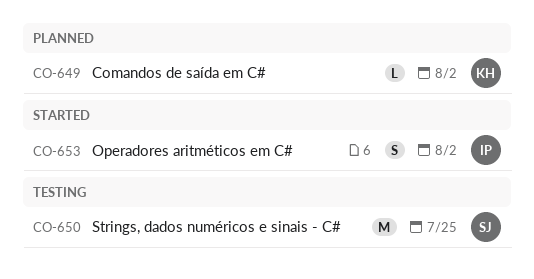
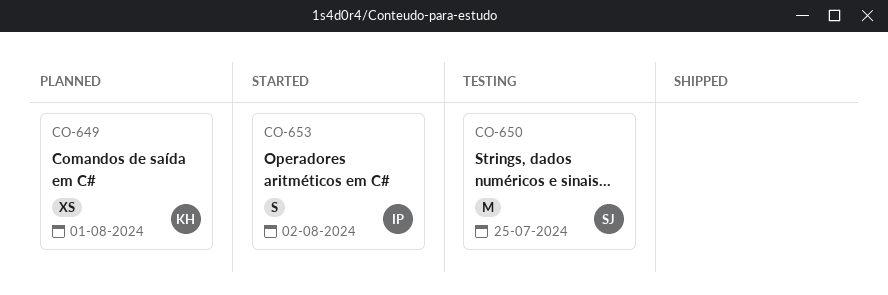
CO-649, estimate: L -> XS
CO-649, due: Aug 2 -> Aug 1

